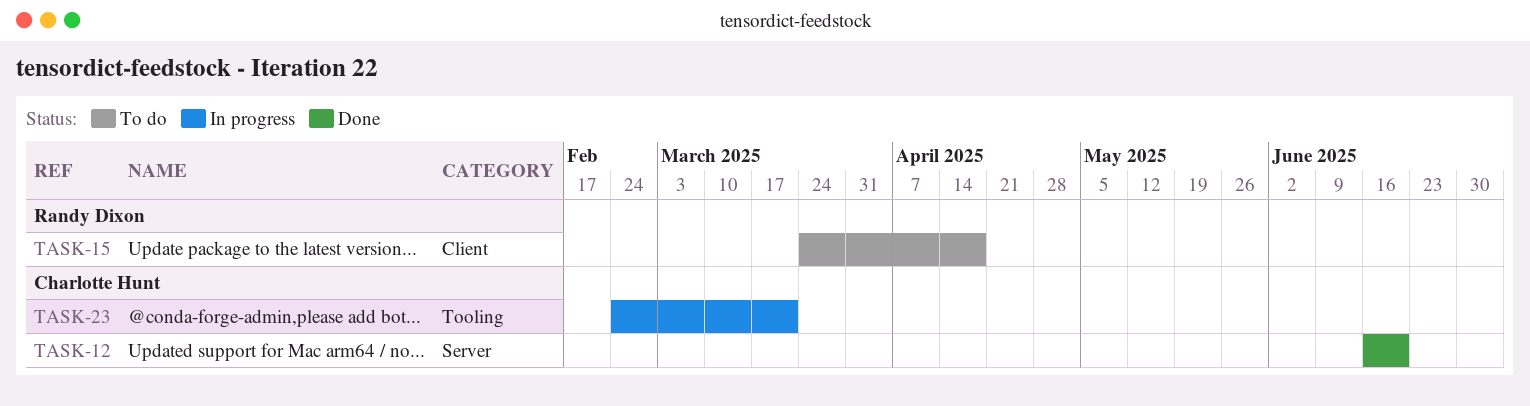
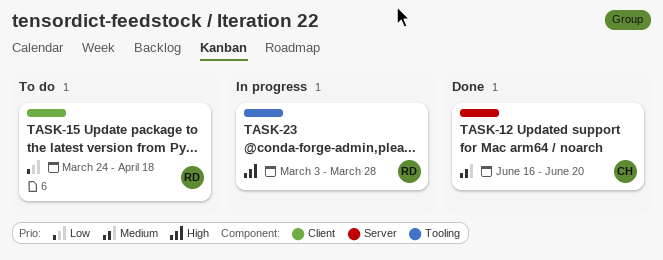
TASK-23, owner: Charlotte Hunt -> Randy Dixon
TASK-23, start: Feb 24 -> Mar 3
TASK-23, due: Mar 21 -> Mar 28

